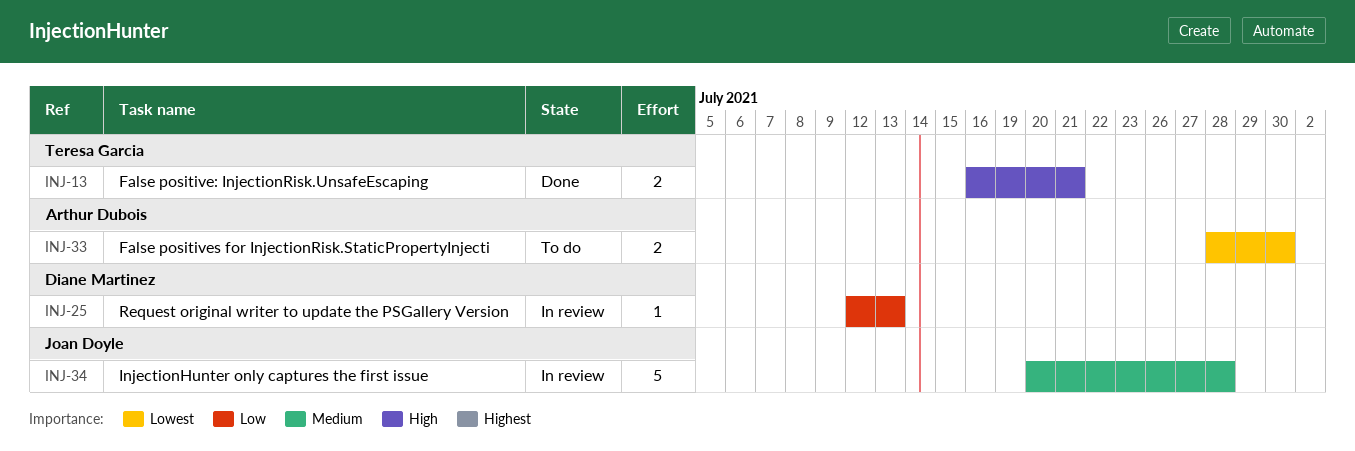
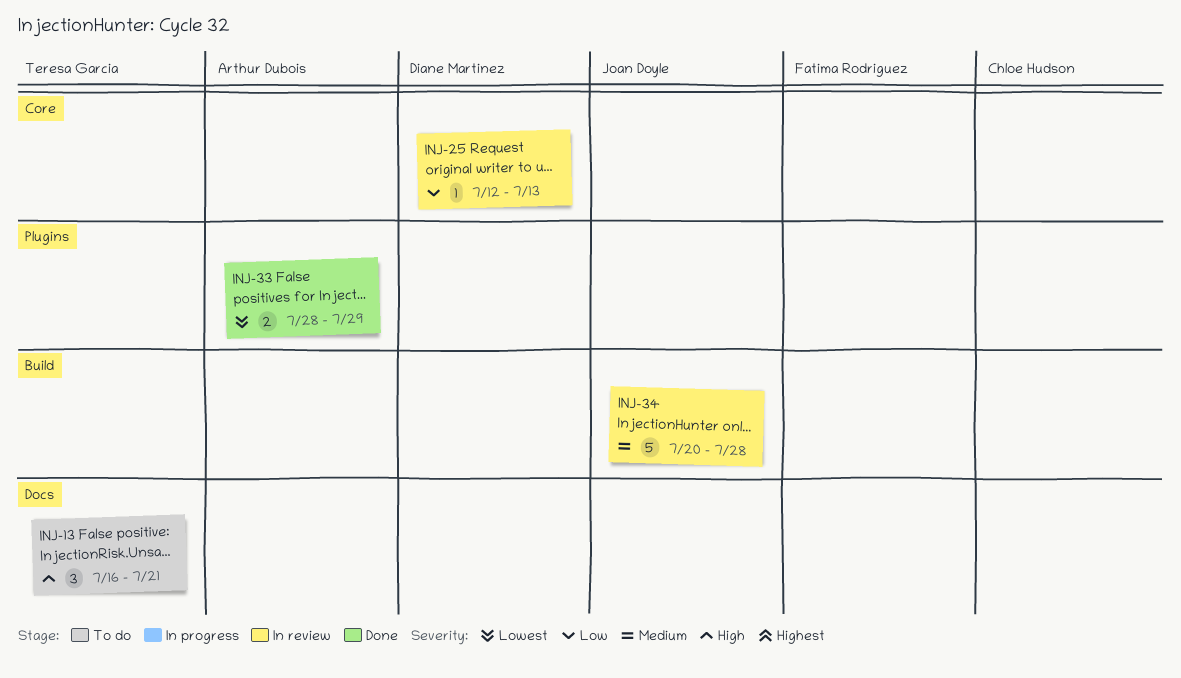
INJ-13, status: Done -> To do
INJ-13, estimate: 2 -> 3
INJ-33, status: To do -> Done
INJ-33, due: Jul 30 -> Jul 29

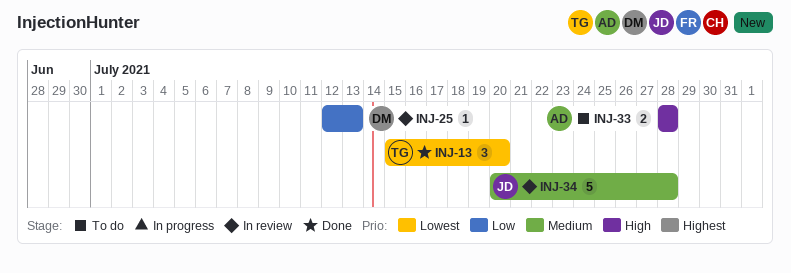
INJ-13, status: To do -> Done
INJ-13, priority: High -> Lowest
INJ-13, start: Jul 16 -> Jul 15
INJ-13, due: Jul 21 -> Jul 20
INJ-33, status: Done -> To do
INJ-33, priority: Lowest -> High
INJ-33, due: Jul 29 -> Jul 28

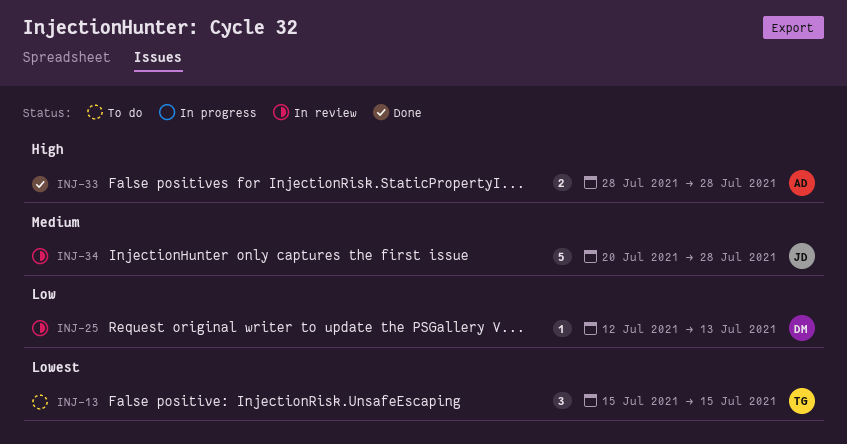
INJ-13, status: Done -> To do
INJ-13, due: Jul 20 -> Jul 15
INJ-33, status: To do -> Done

